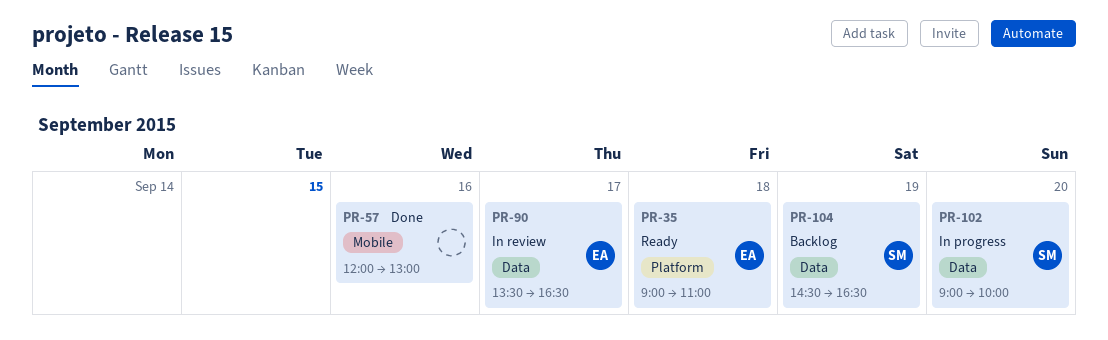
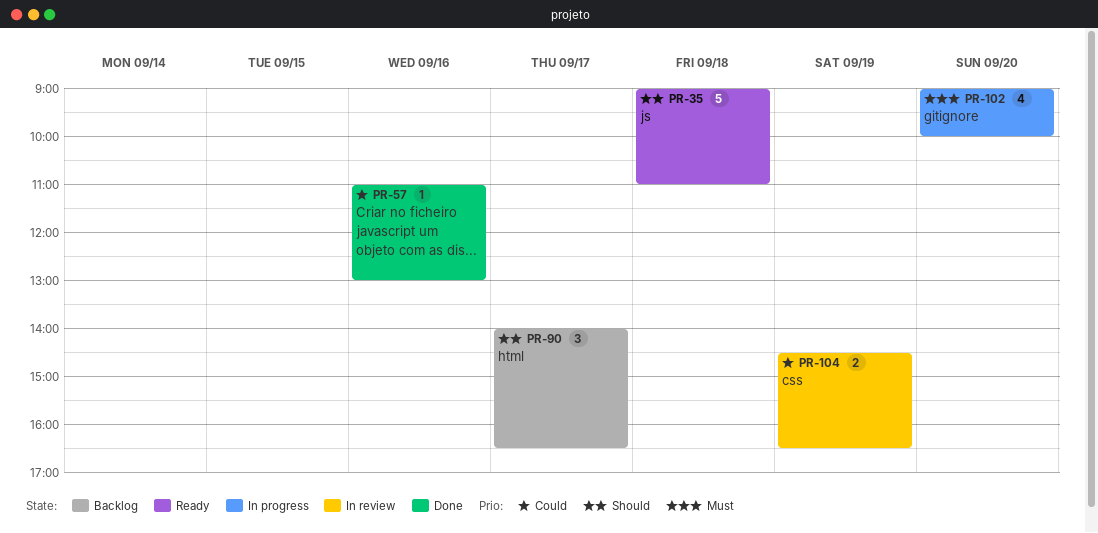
PR-57, begins: 12:00 -> 11:00
PR-90, status: In review -> Backlog
PR-90, begins: 13:30 -> 14:00
PR-104, status: Backlog -> In review

